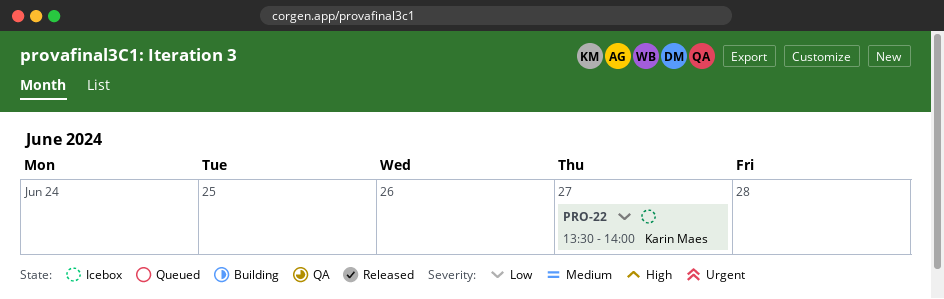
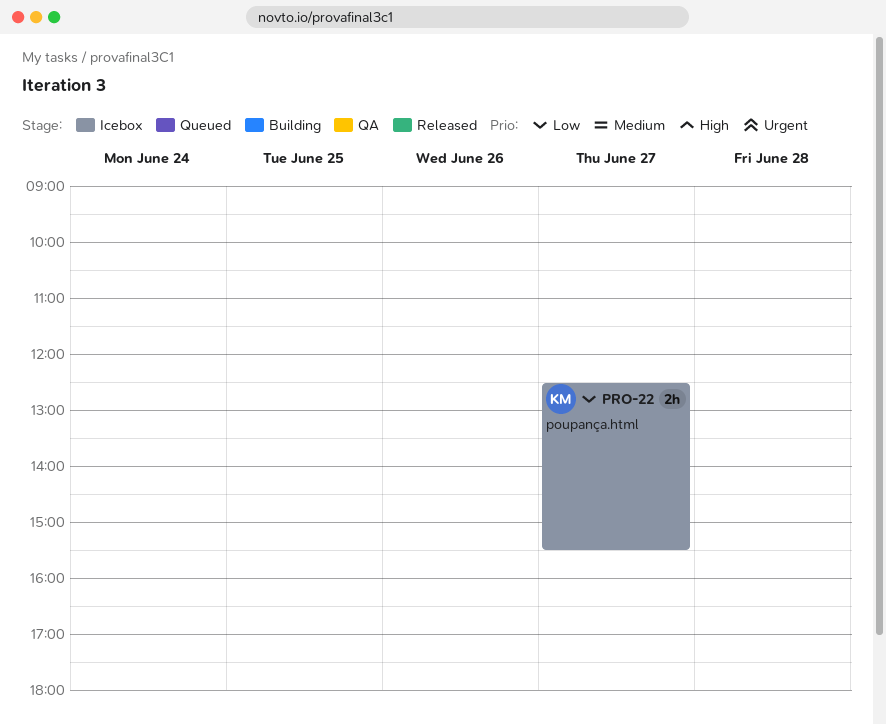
PRO-22, begins: 13:30 -> 12:30
PRO-22, ends: 14:00 -> 15:30

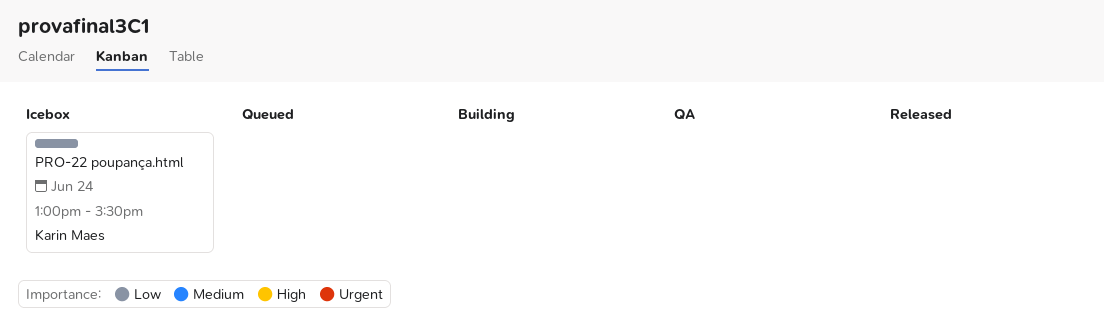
PRO-22, day: Jun 27 -> Jun 24
PRO-22, begins: 12:30 -> 13:00

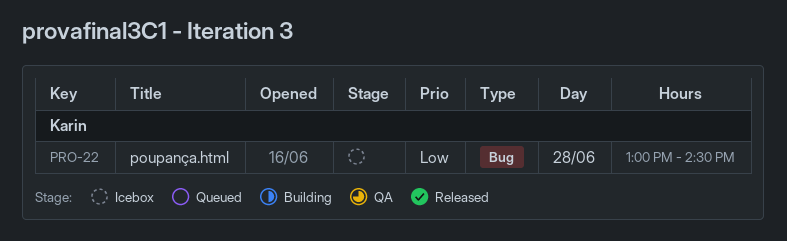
PRO-22, day: Jun 24 -> Jun 28
PRO-22, ends: 15:30 -> 14:30

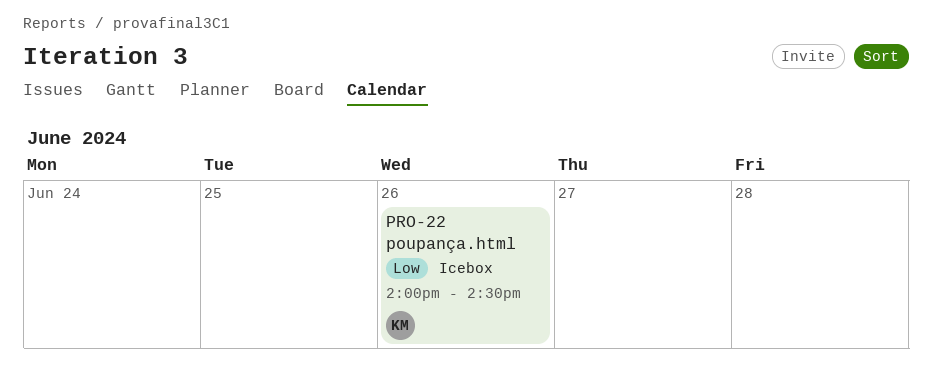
PRO-22, day: Jun 28 -> Jun 26
PRO-22, begins: 13:00 -> 14:00

